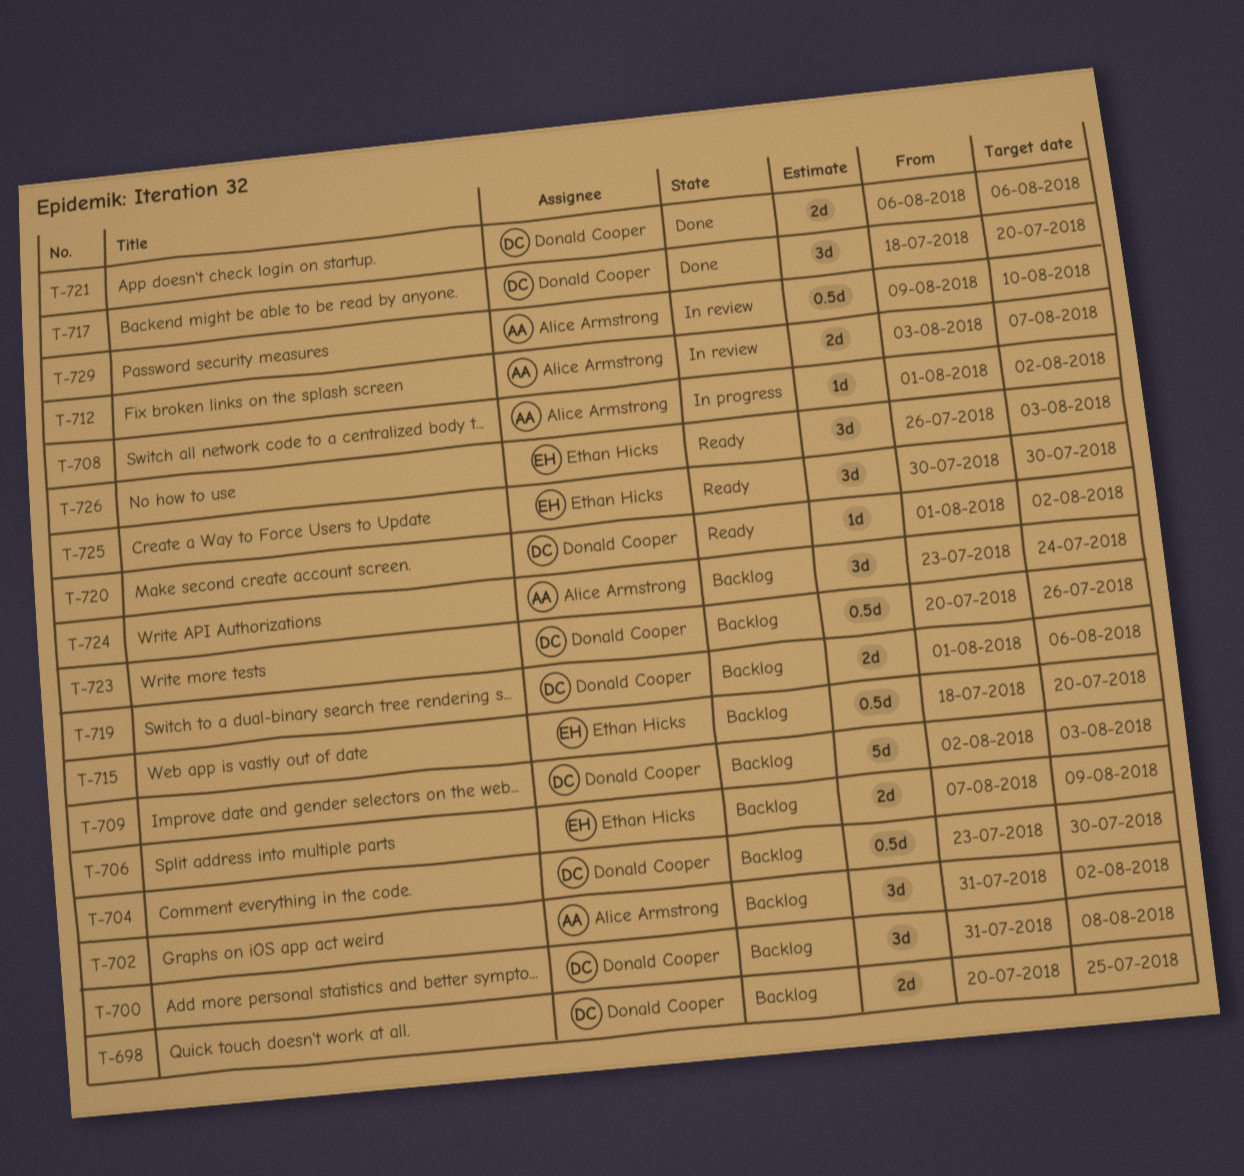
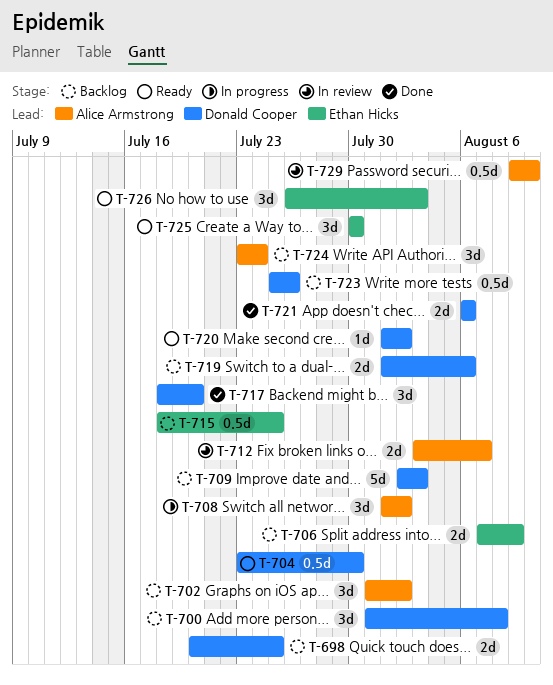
T-704, status: Backlog -> Ready
T-708, estimate: 1d -> 3d
T-715, due: Jul 20 -> Jul 25
T-723, start: Jul 20 -> Jul 25

